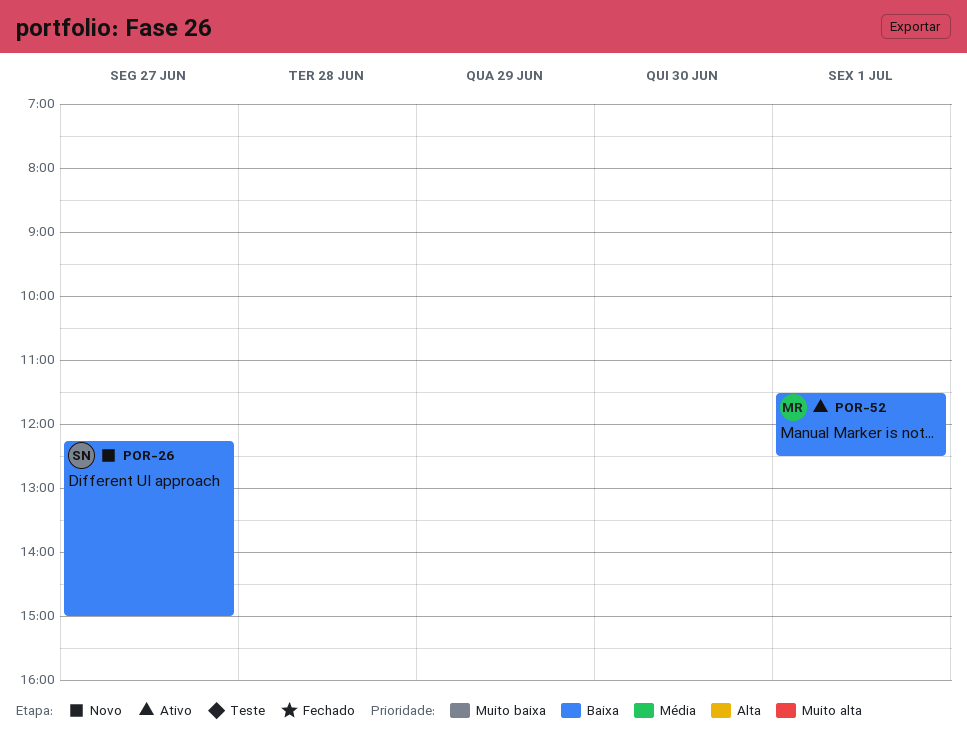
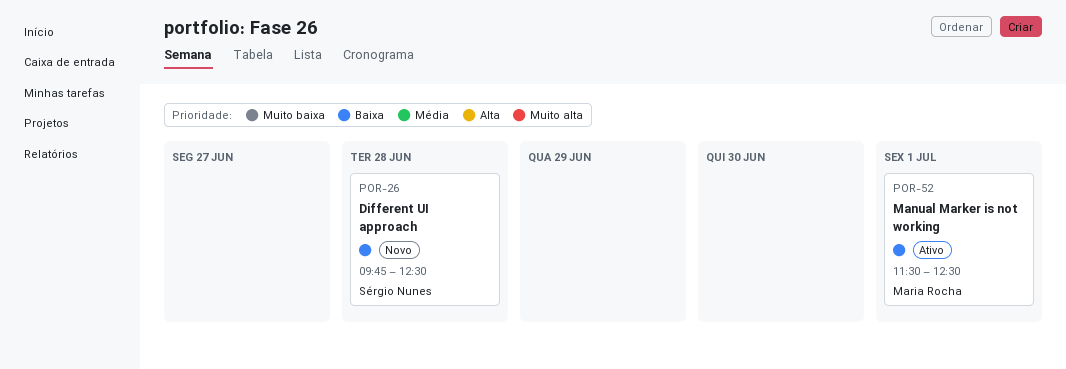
POR-26, day: Jun 27 -> Jun 28
POR-26, begins: 12:15 -> 09:45
POR-26, ends: 15:00 -> 12:30

